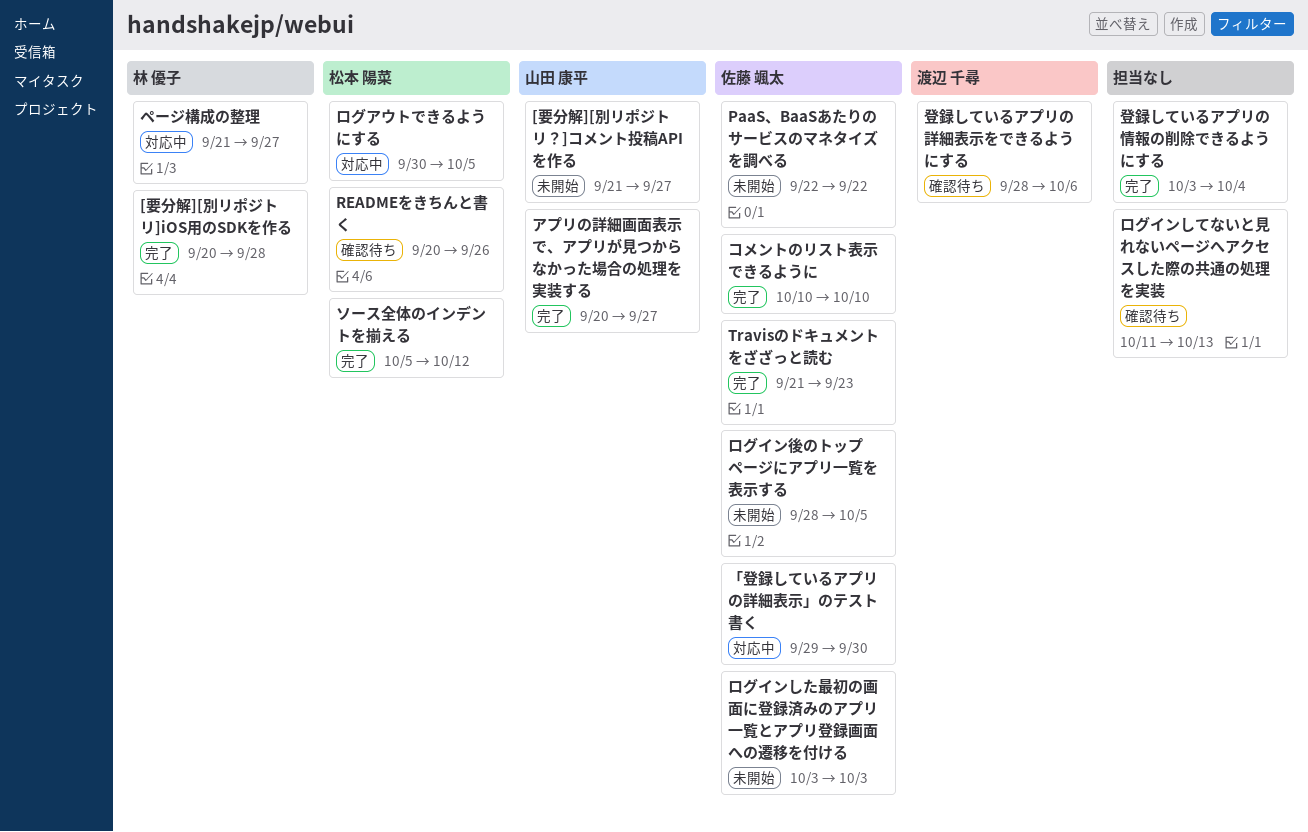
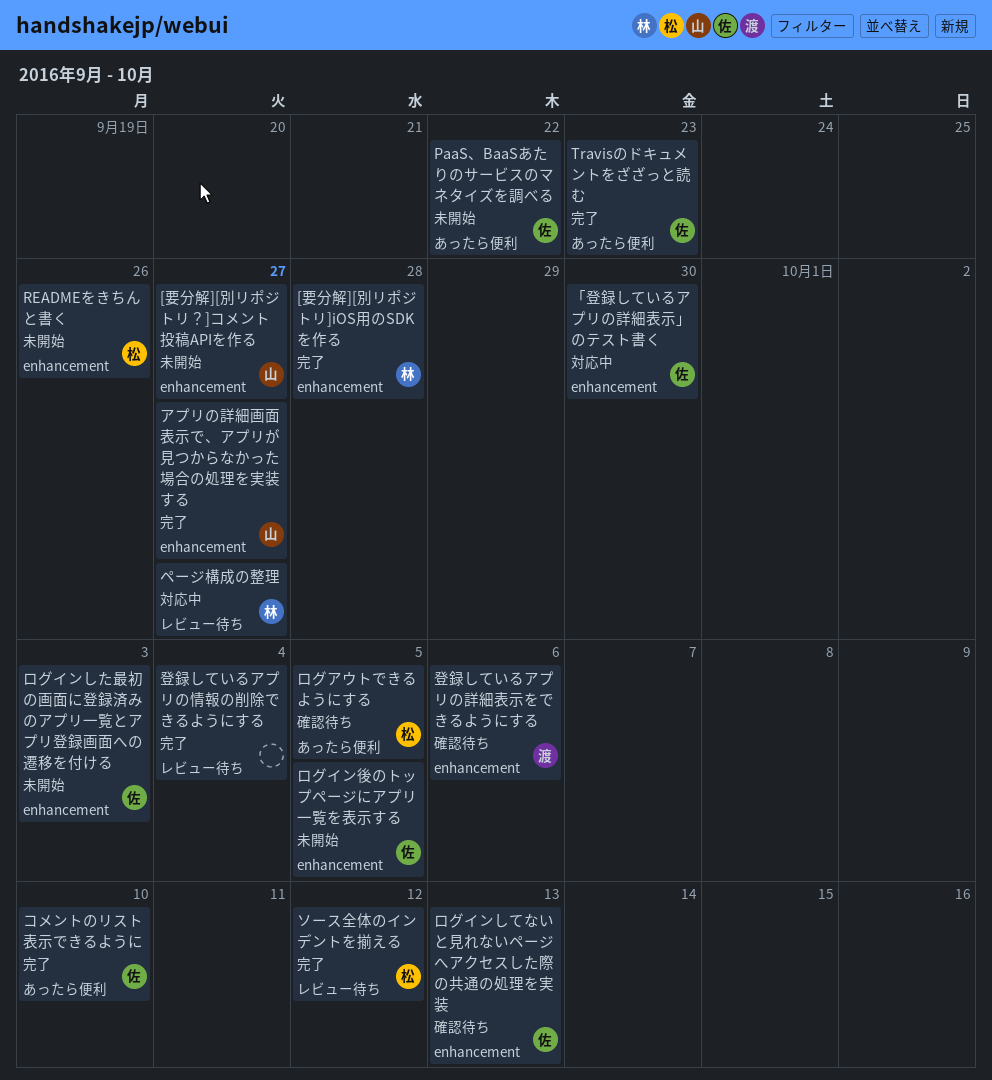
READMEをきちんと書く, status: 確認待ち -> 未開始
ログアウトできるようにする, status: 対応中 -> 確認待ち
ログインしてないと見れないページへアクセスした際の共通の処理を実装, owner: none -> 佐藤 颯太

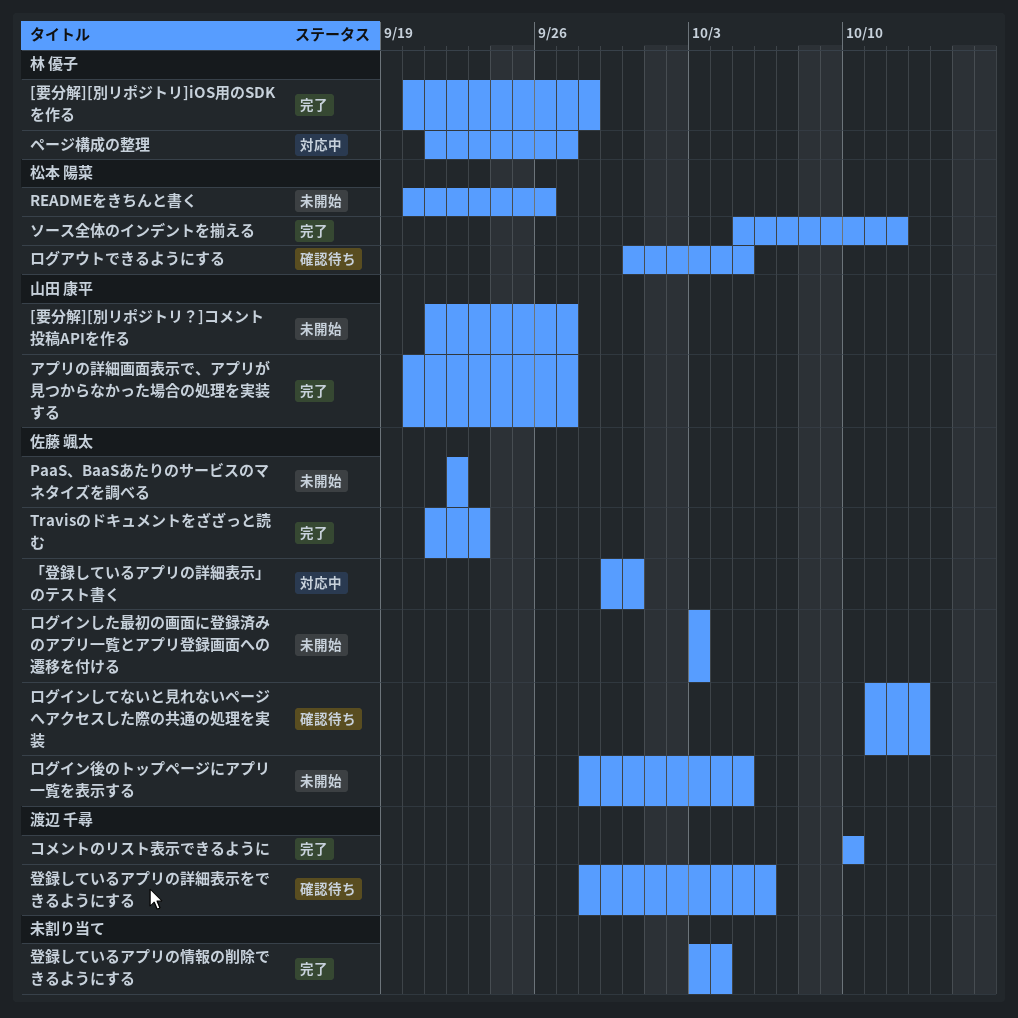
コメントのリスト表示できるように, owner: 佐藤 颯太 -> 渡辺 千尋

